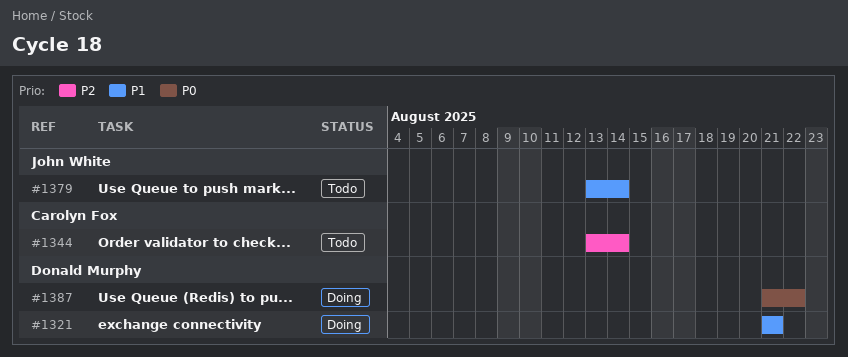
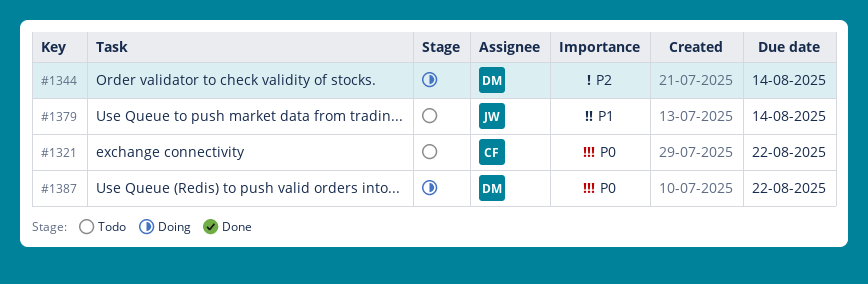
#1321, status: Doing -> Todo
#1321, owner: Donald Murphy -> Carolyn Fox
#1321, priority: P1 -> P0
#1321, due: Aug 21 -> Aug 22
#1344, status: Todo -> Doing
#1344, owner: Carolyn Fox -> Donald Murphy

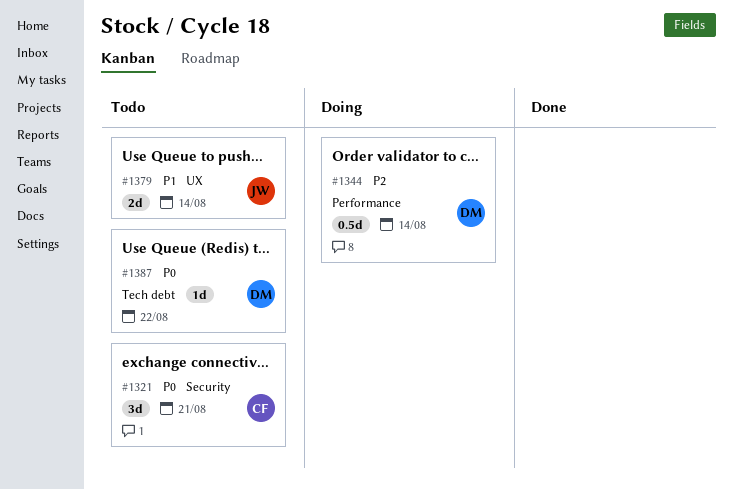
#1321, due: Aug 22 -> Aug 21
#1387, status: Doing -> Todo

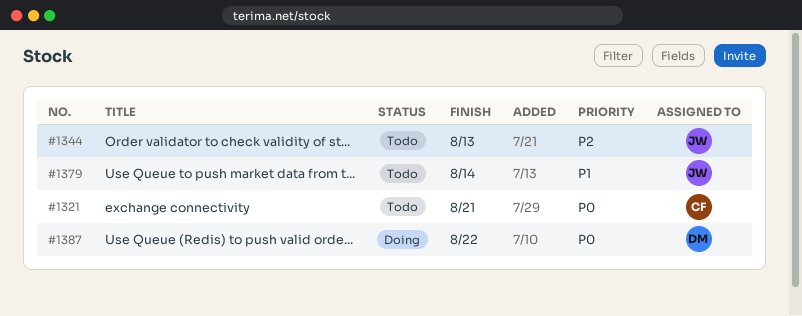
#1344, status: Doing -> Todo
#1344, owner: DM -> JW
#1344, due: Aug 14 -> Aug 13
#1387, status: Todo -> Doing

